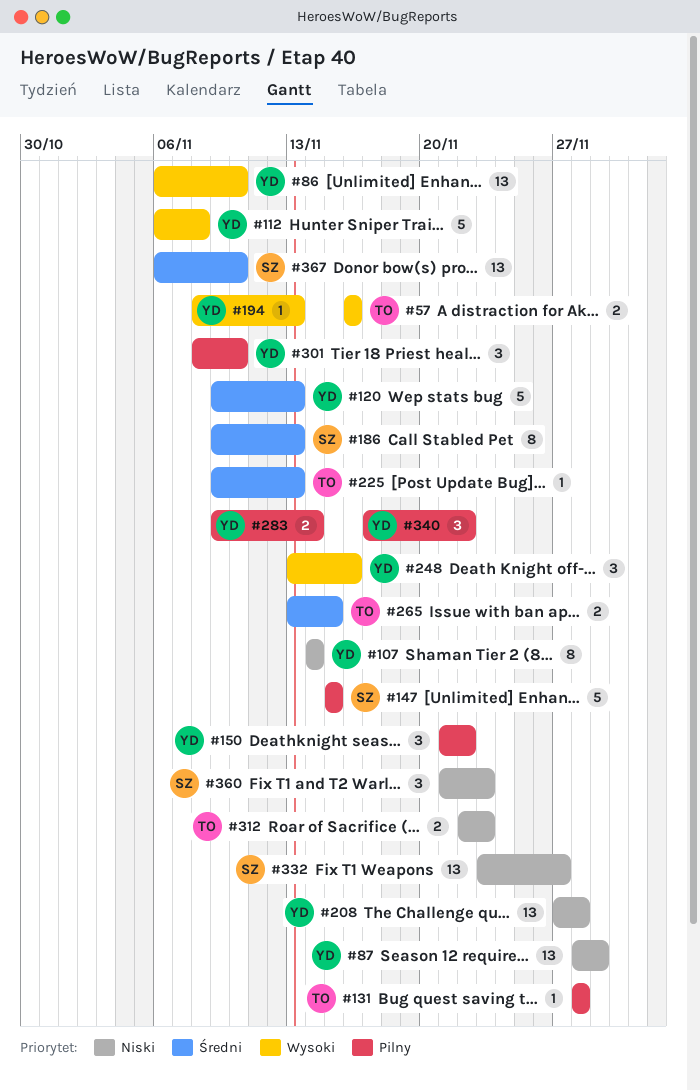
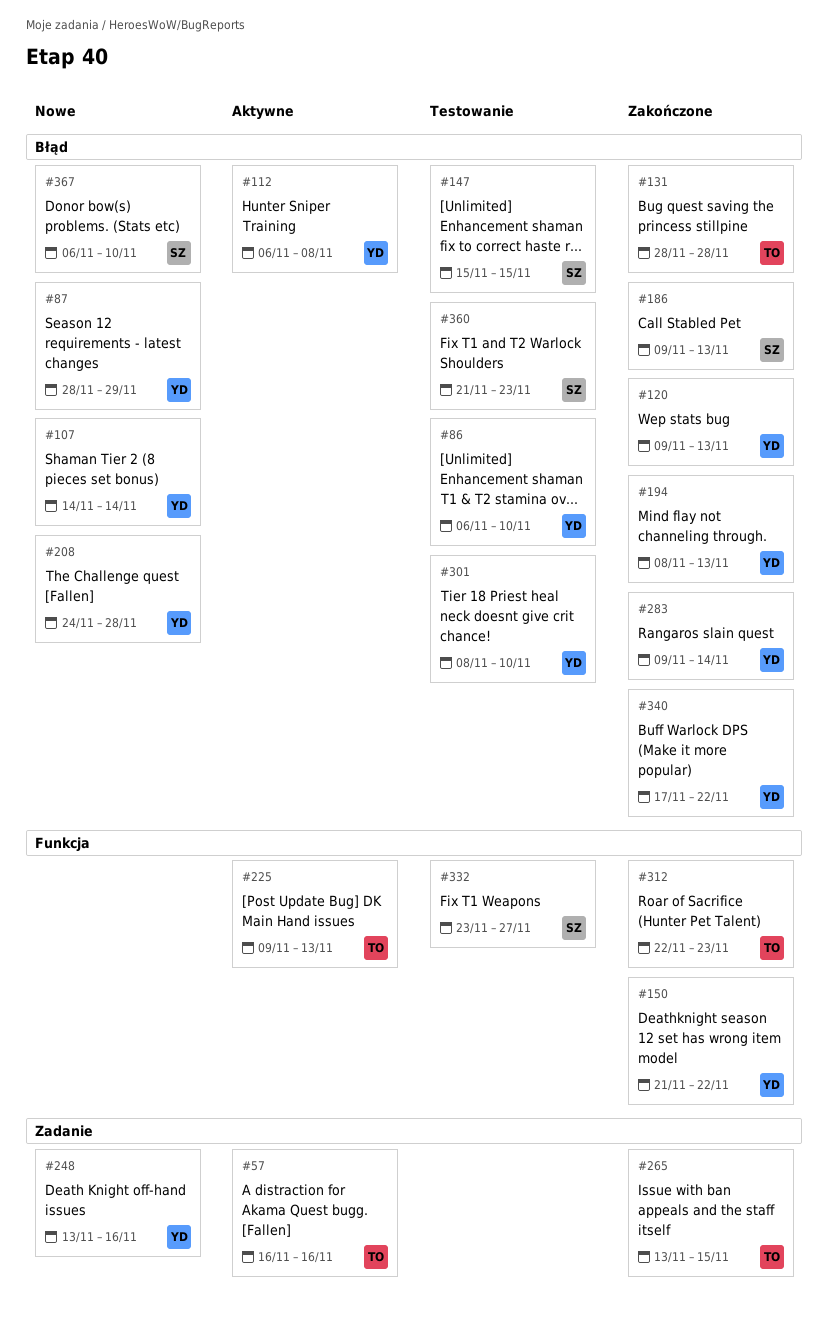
#208, start: Nov 27 -> Nov 24

